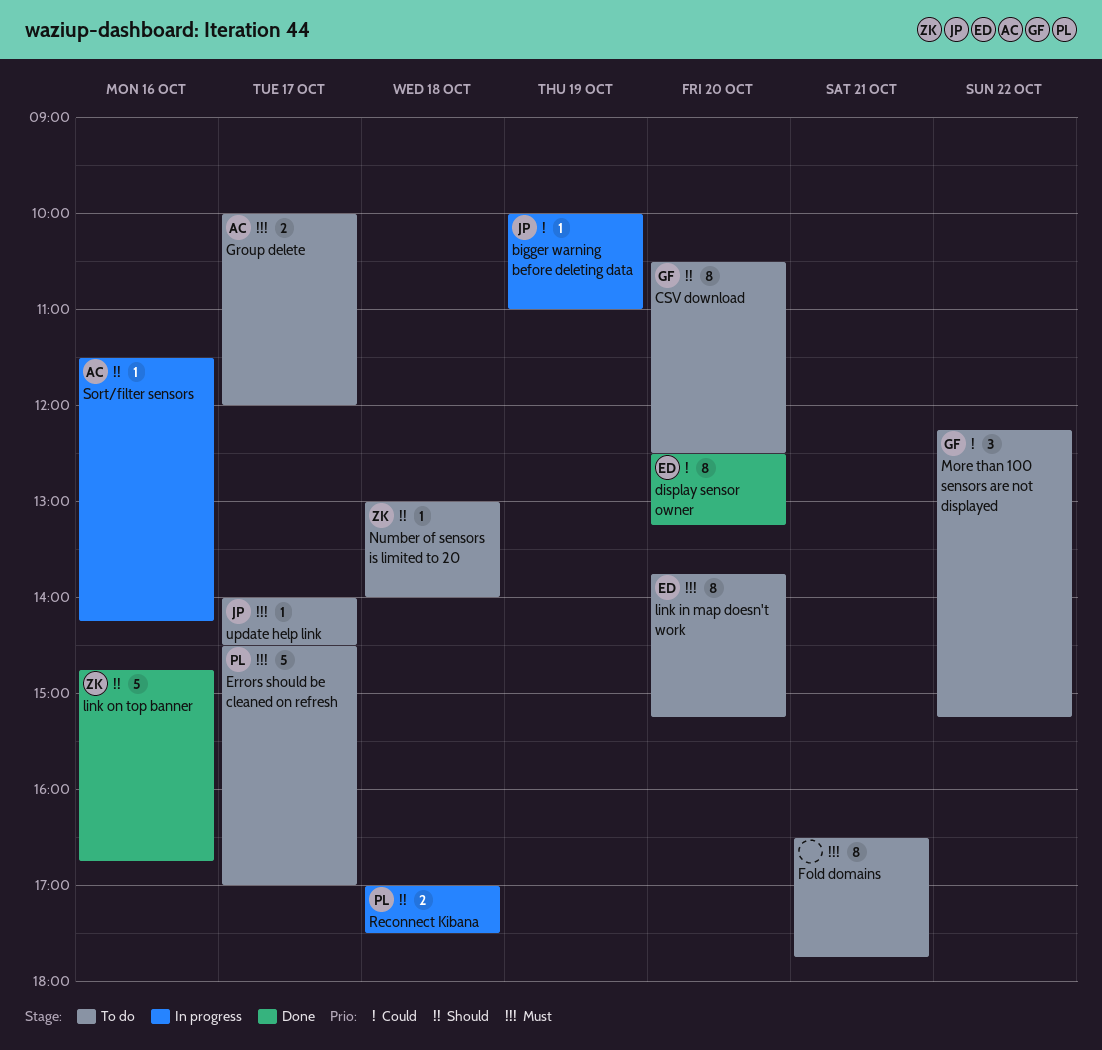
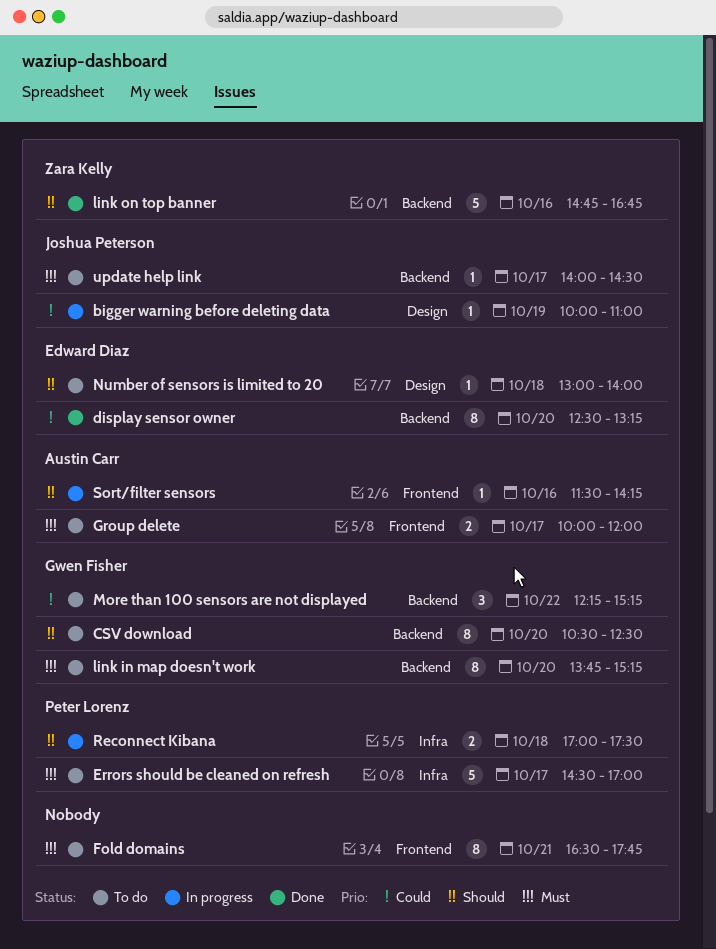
link in map doesn't work, owner: Edward Diaz -> Gwen Fisher
Number of sensors is limited to 20, owner: Zara Kelly -> Edward Diaz

